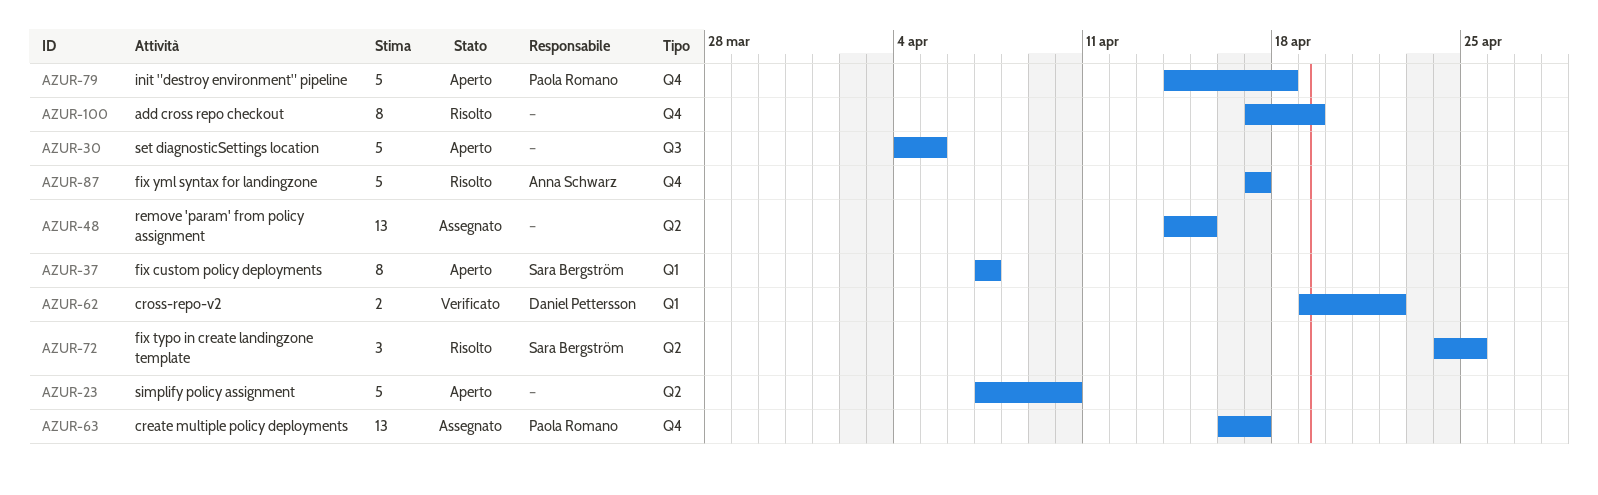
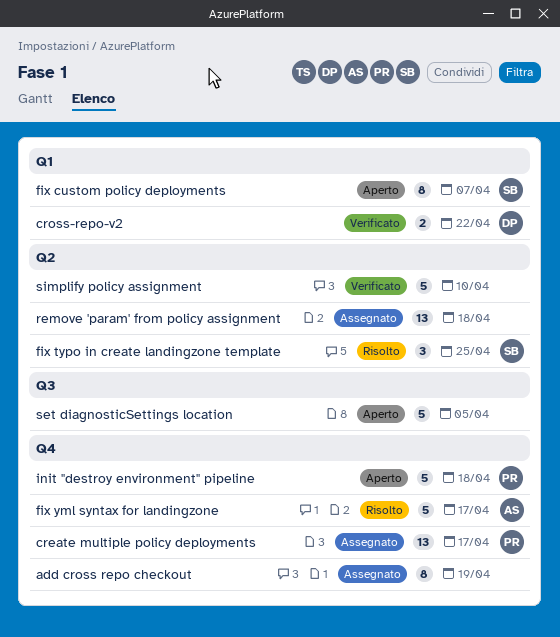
add cross repo checkout, status: Risolto -> Assegnato
remove 'param' from policy assignment, due: Apr 15 -> Apr 18
simplify policy assignment, status: Aperto -> Verificato

